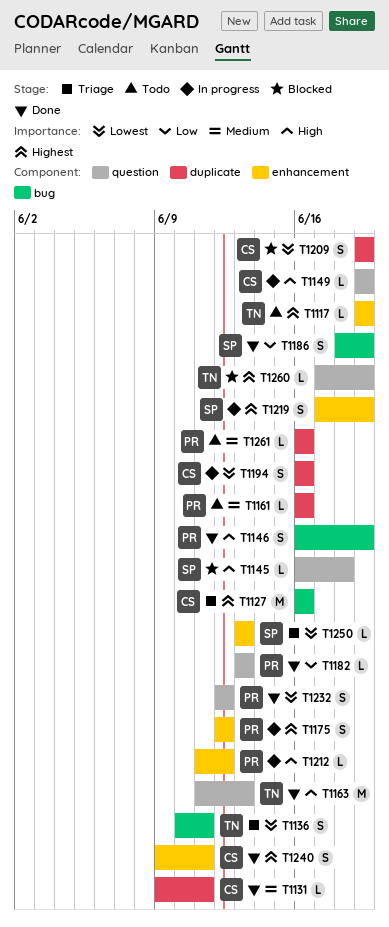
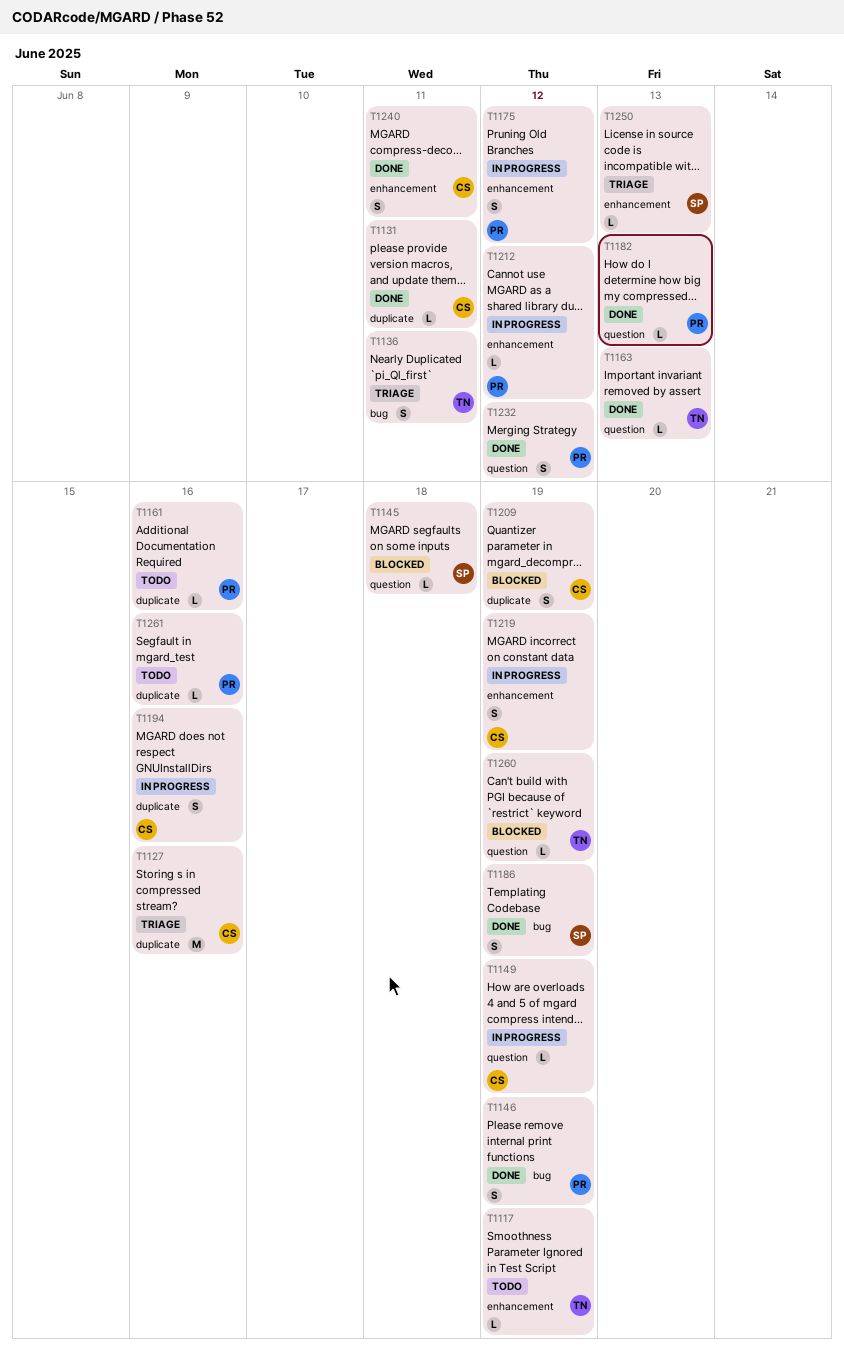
T1127, label: bug -> duplicate
T1163, estimate: M -> L
T1219, owner: SP -> CS

